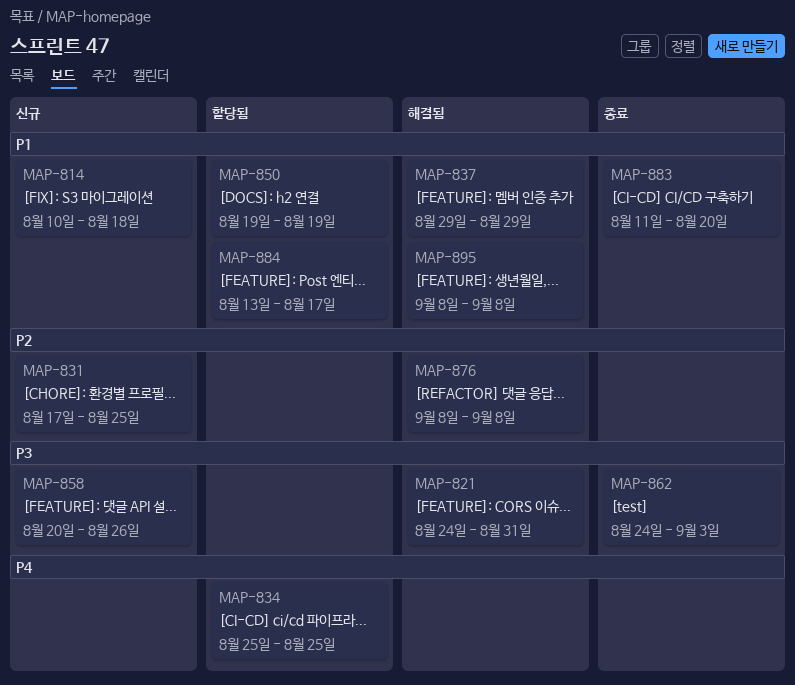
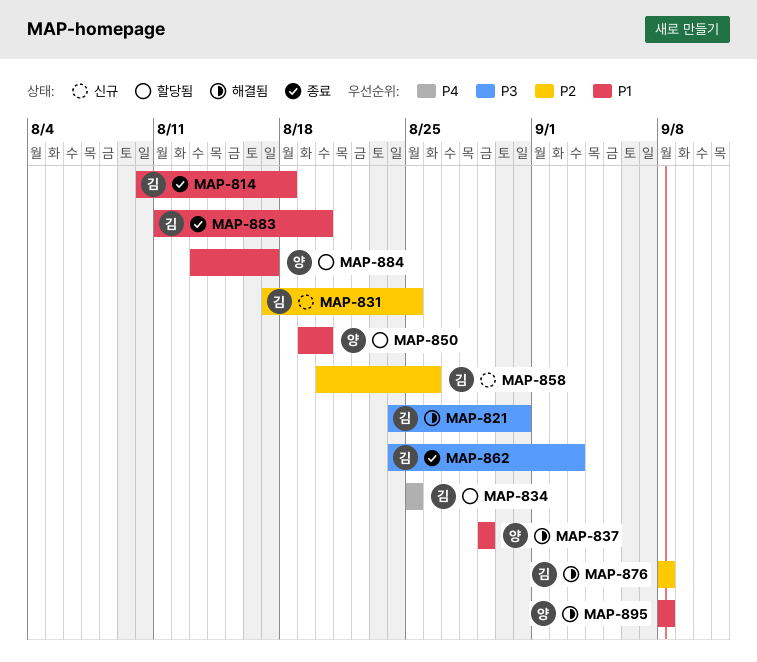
MAP-814, status: 신규 -> 종료
MAP-850, due: Aug 19 -> Aug 20
MAP-858, priority: P3 -> P2

